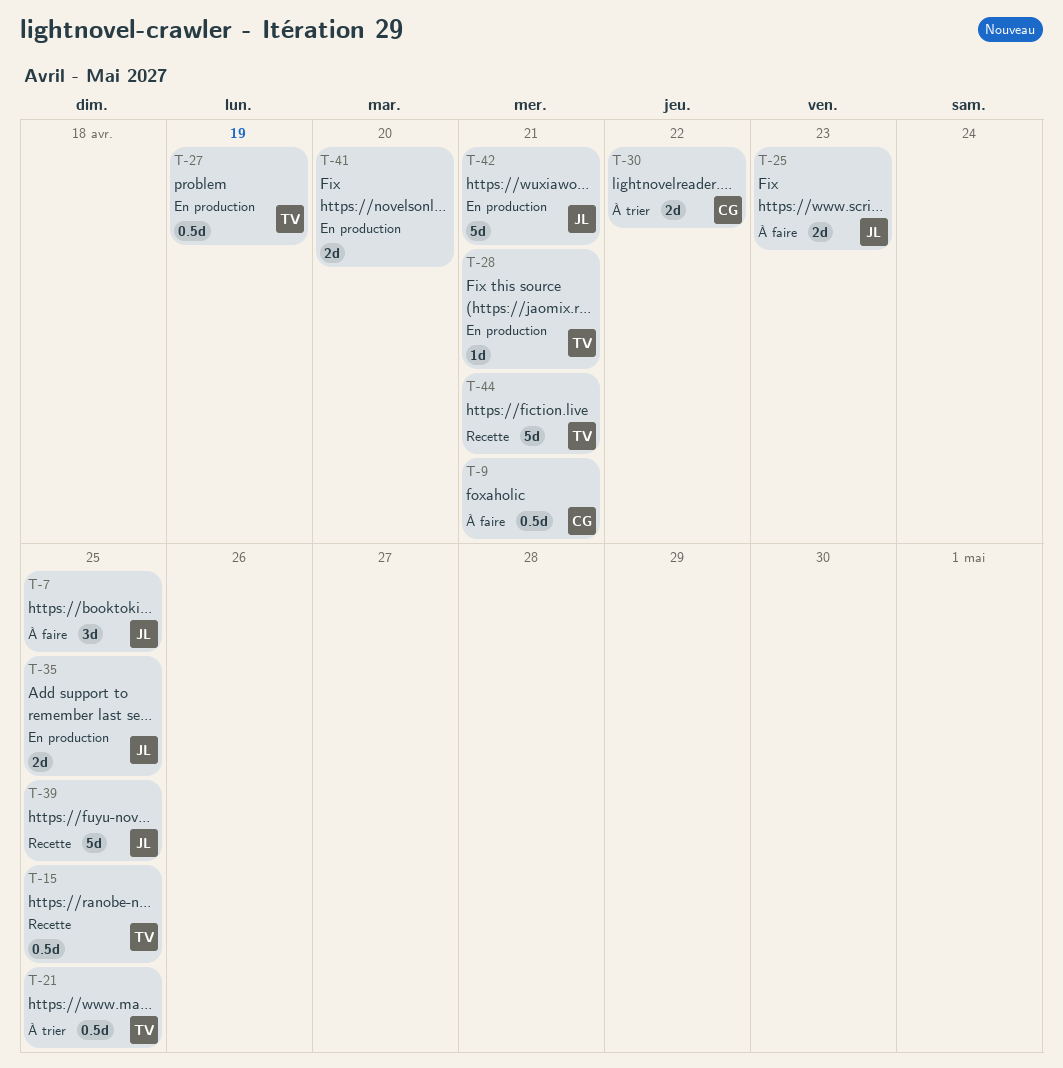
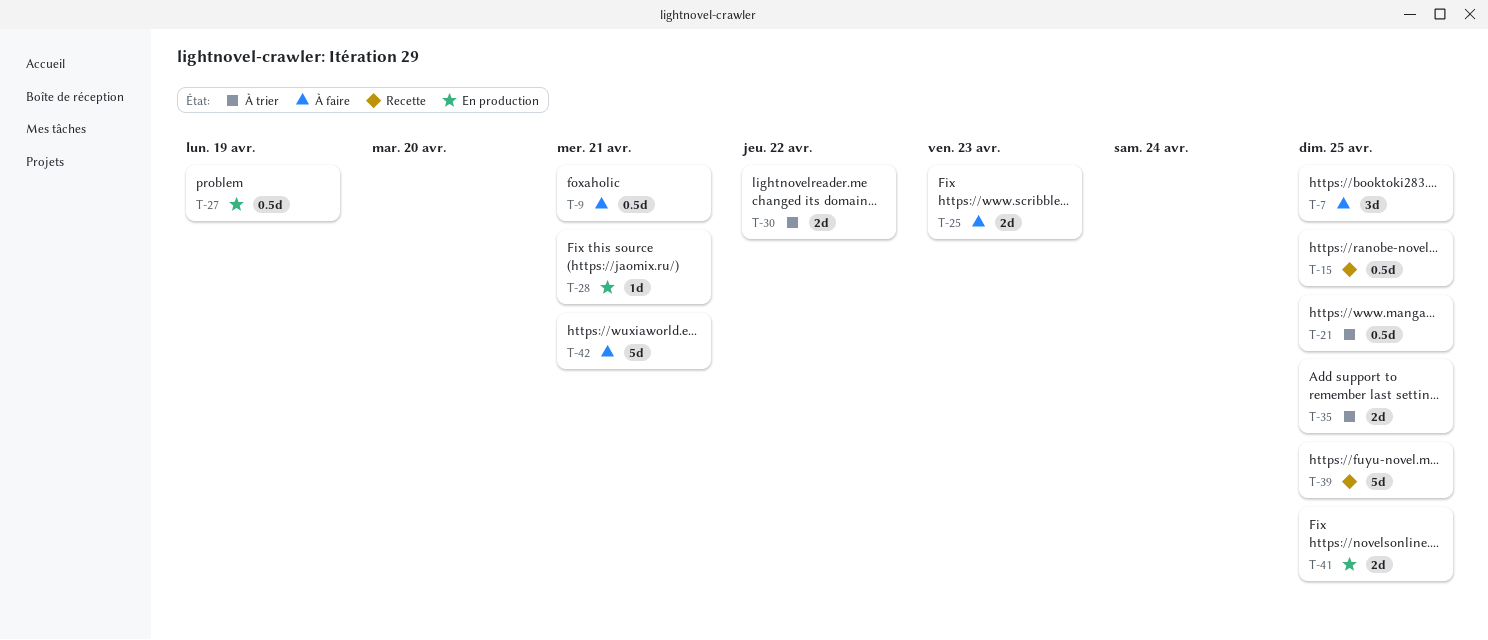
T-35, status: En production -> À trier
T-41, due: Apr 20 -> Apr 25
T-42, status: En production -> À faire
T-44: present -> none

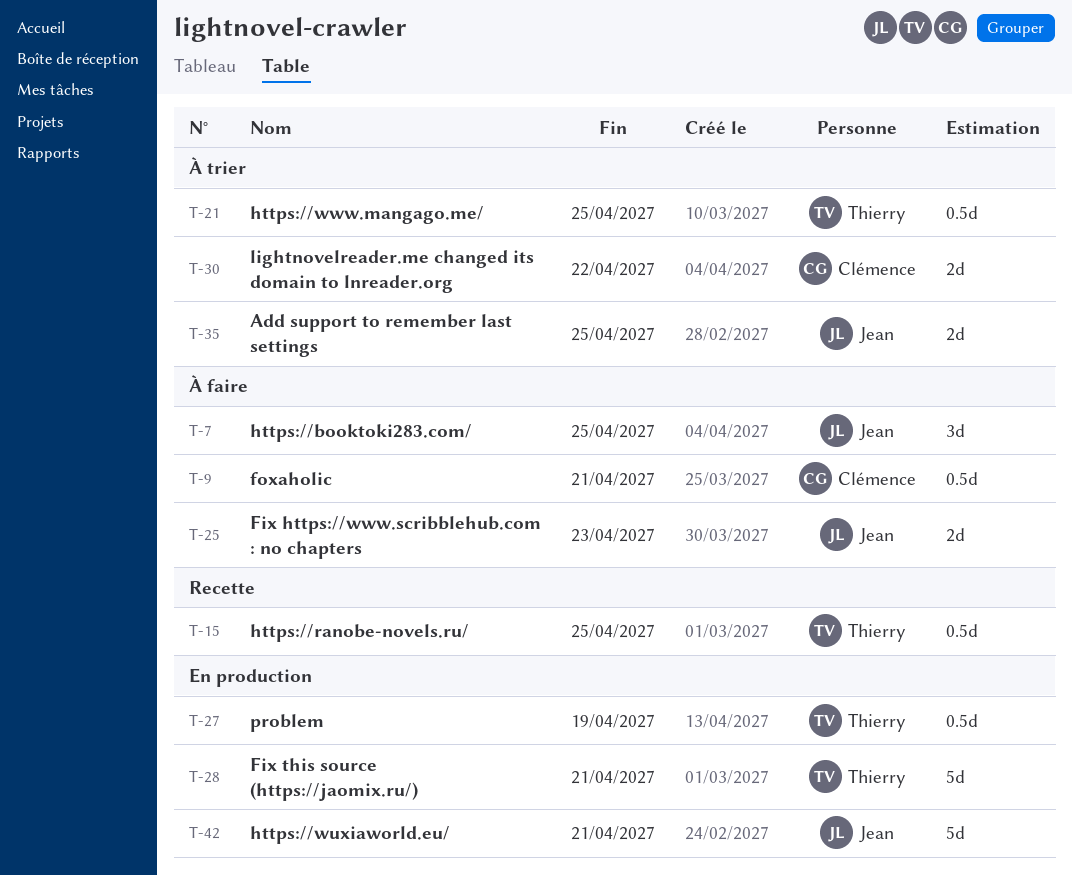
T-28, estimate: 1d -> 5d
T-39: present -> none
T-41: present -> none
T-42, status: À faire -> En production

